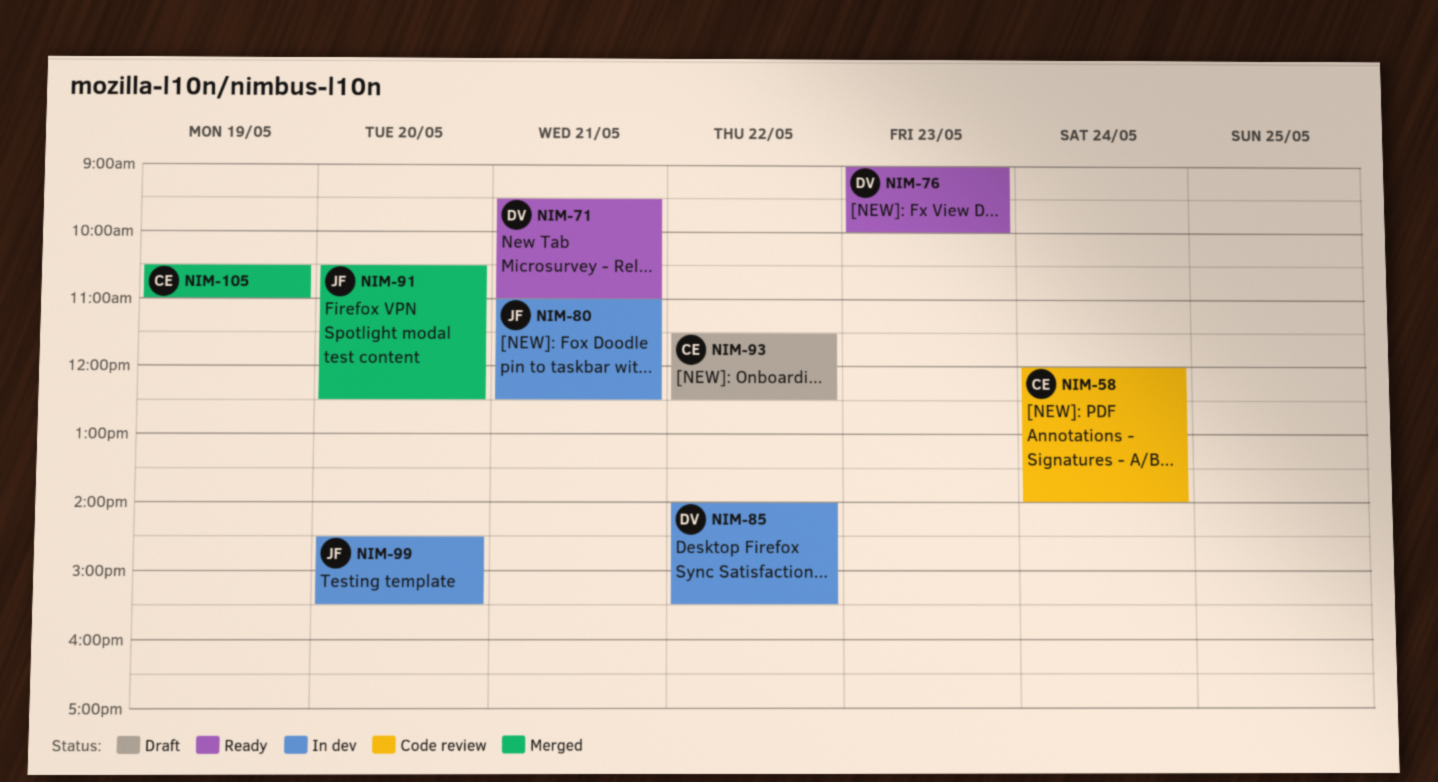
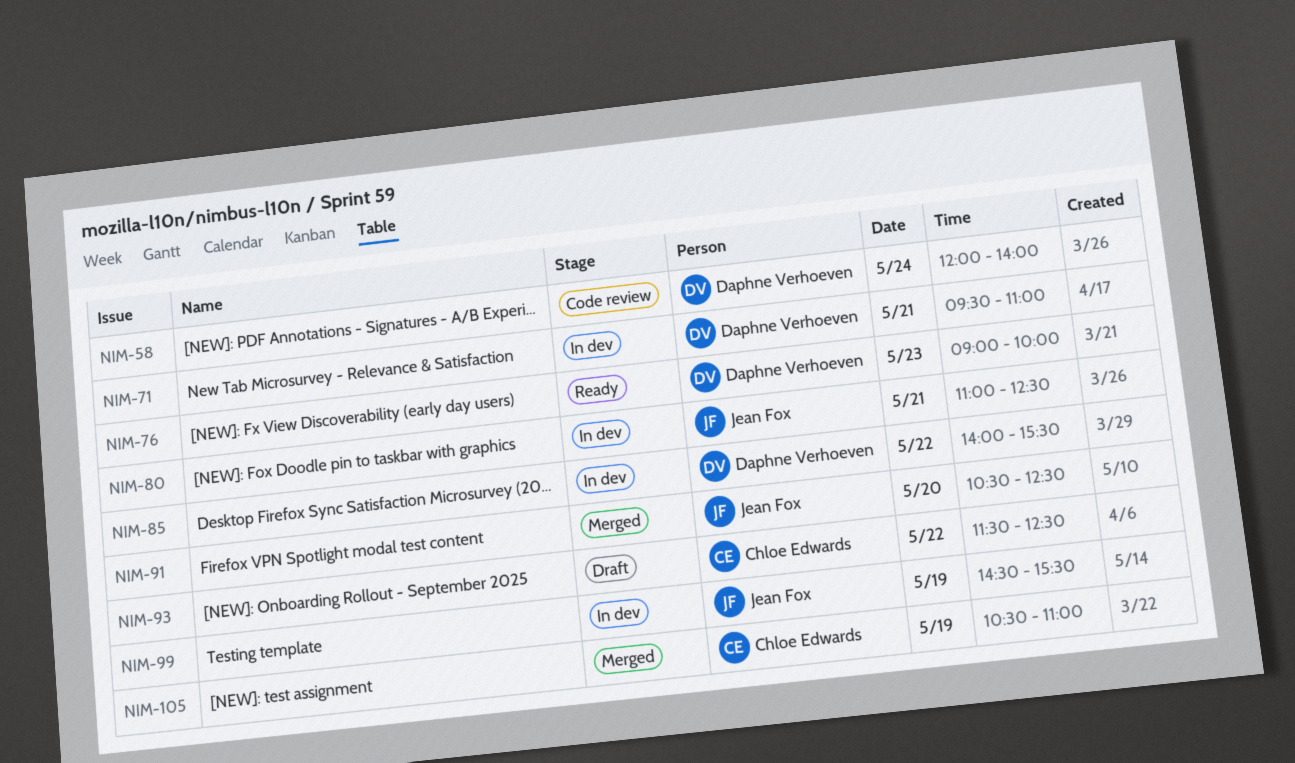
NIM-58, owner: Chloe Edwards -> Daphne Verhoeven
NIM-71, status: Ready -> In dev
NIM-99, day: May 20 -> May 19

